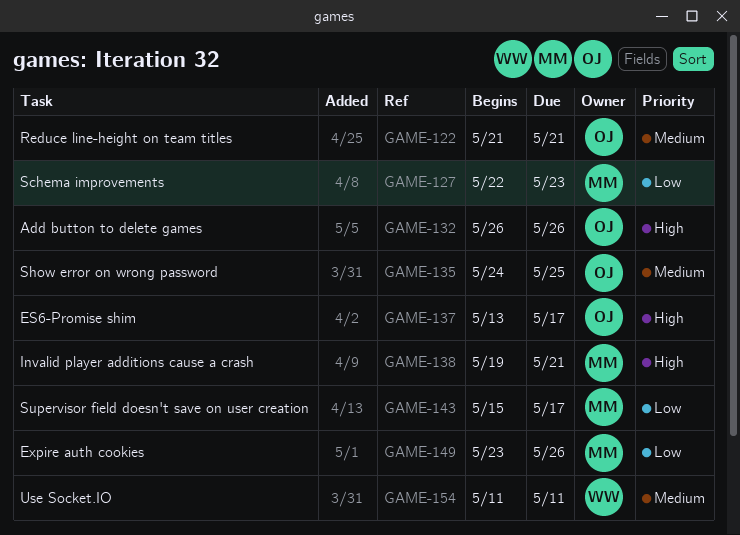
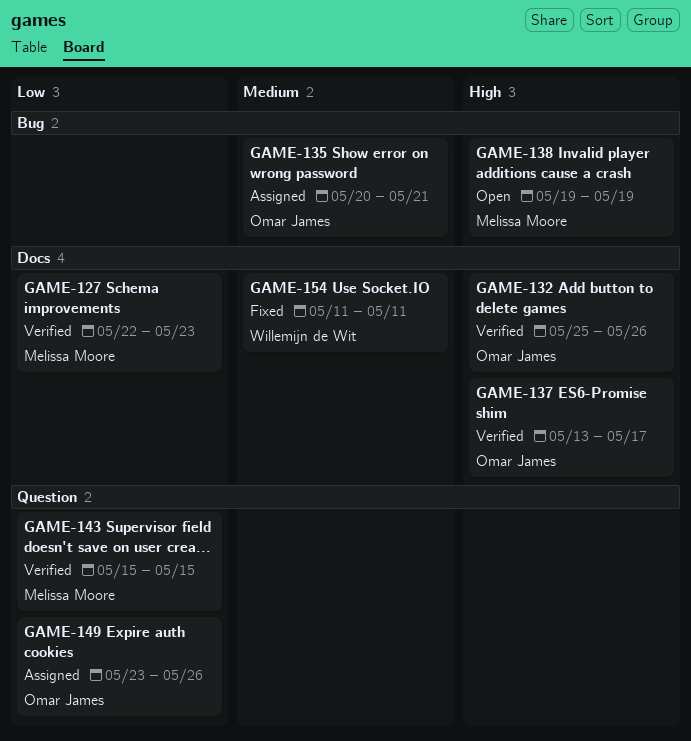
GAME-122: present -> none
GAME-132, start: May 26 -> May 25
GAME-135, start: May 24 -> May 20
GAME-135, due: May 25 -> May 21
GAME-138, due: May 21 -> May 19
GAME-143, due: May 17 -> May 15
GAME-149, owner: Melissa Moore -> Omar James

